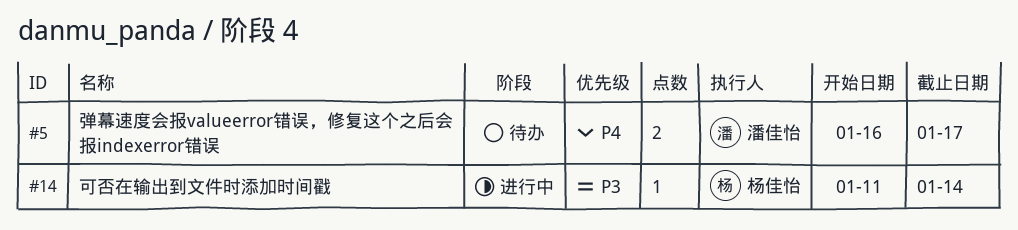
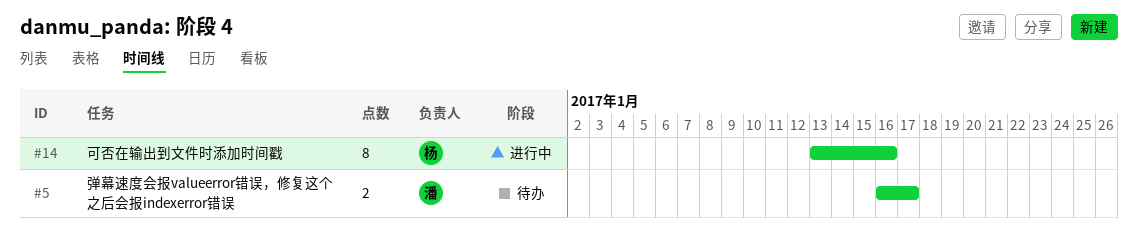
#14, estimate: 1 -> 8
#14, start: Jan 11 -> Jan 13
#14, due: Jan 14 -> Jan 16

